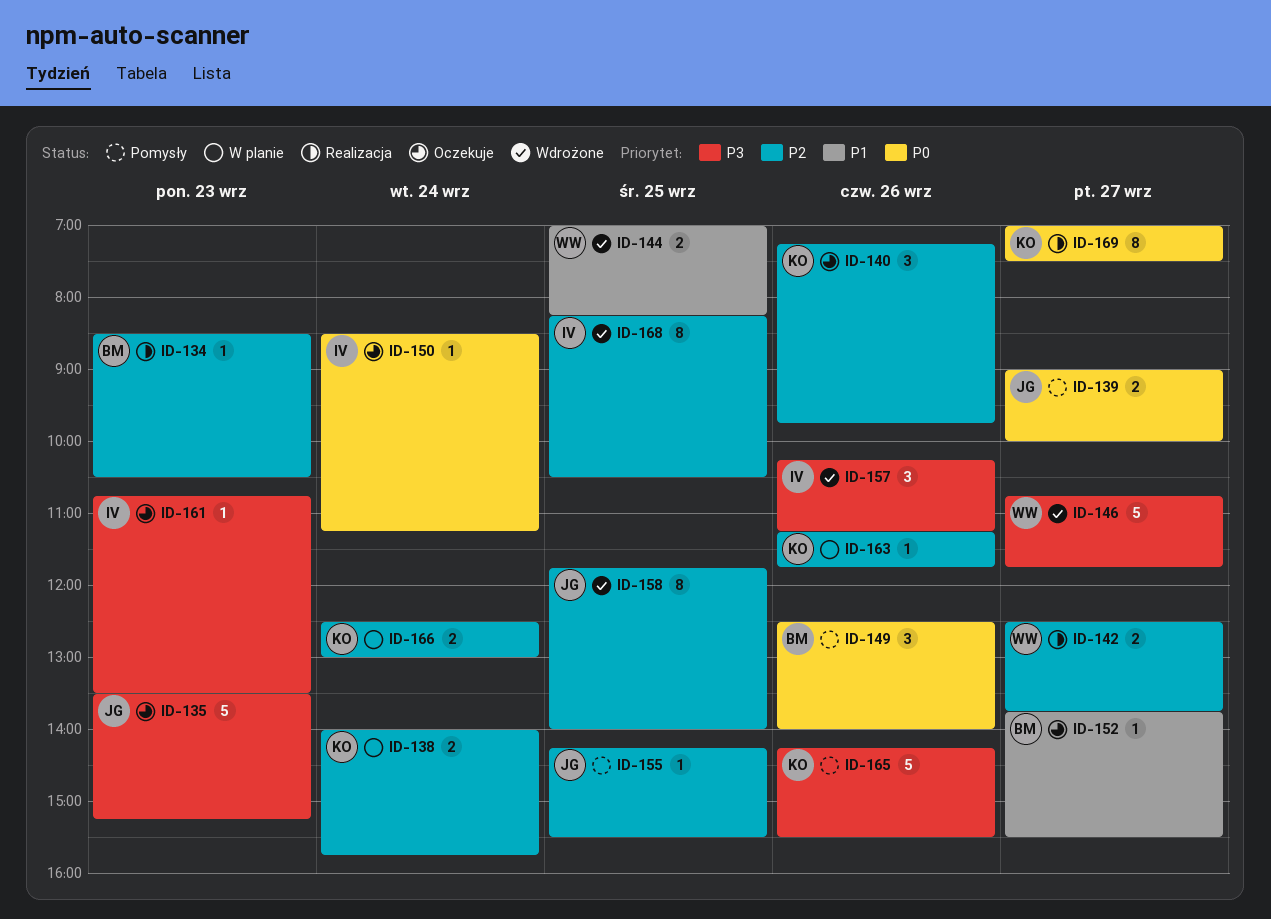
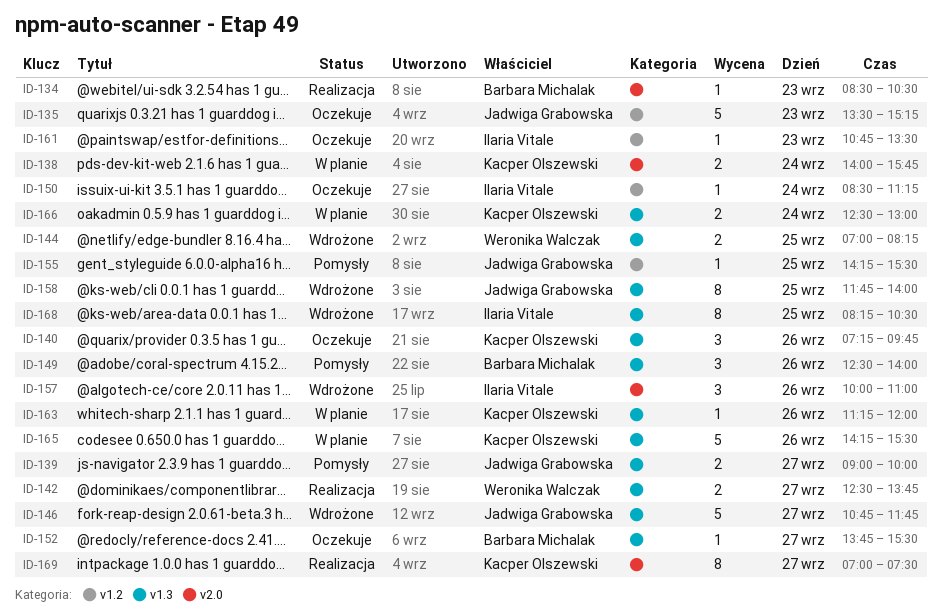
ID-146, owner: Weronika Walczak -> Jadwiga Grabowska
ID-157, begins: 10:15 -> 10:00
ID-157, ends: 11:15 -> 11:00
ID-163, ends: 11:45 -> 12:00
ID-165, status: Pomysły -> W planie

